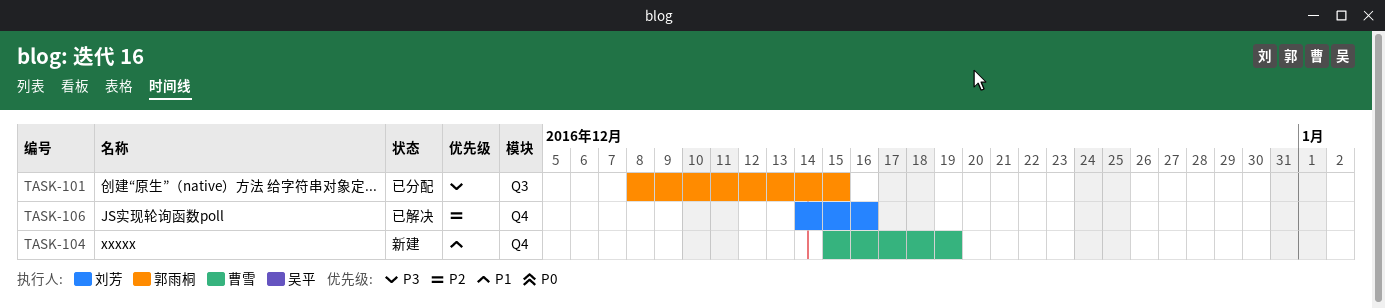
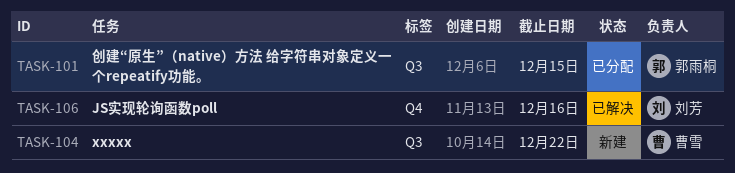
TASK-104, label: Q4 -> Q3
TASK-104, due: Dec 19 -> Dec 22

